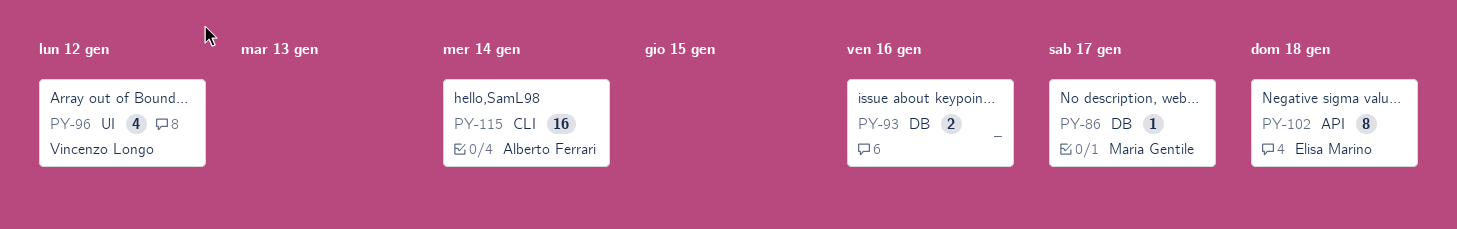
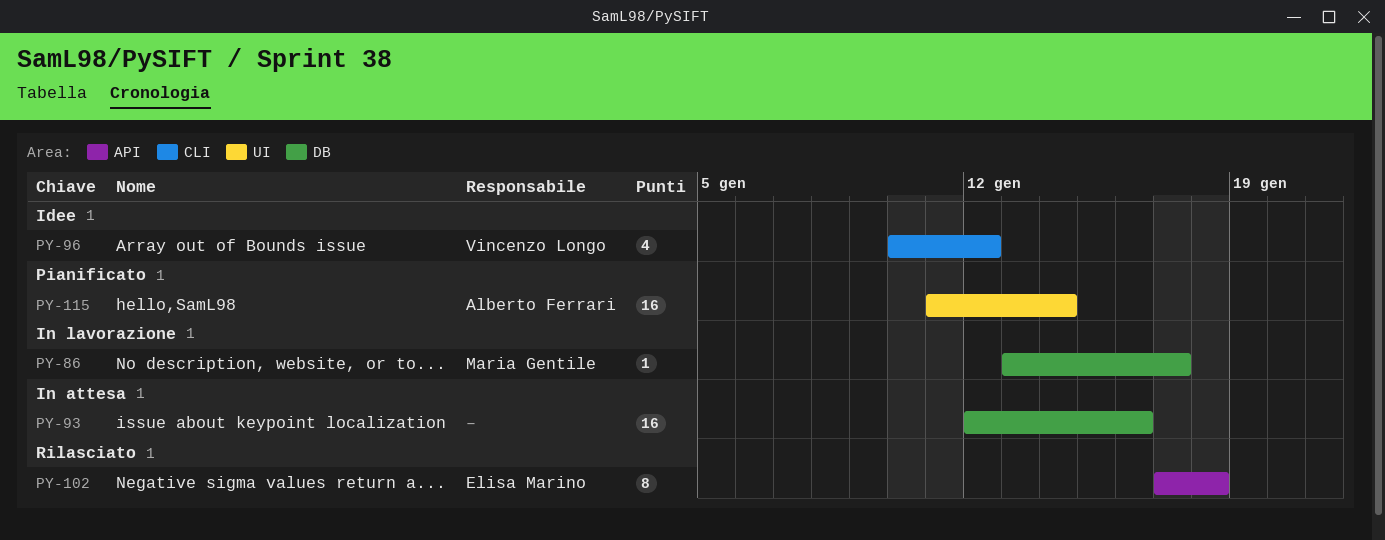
PY-93, estimate: 2 -> 16
PY-96, label: UI -> CLI
PY-115, label: CLI -> UI

